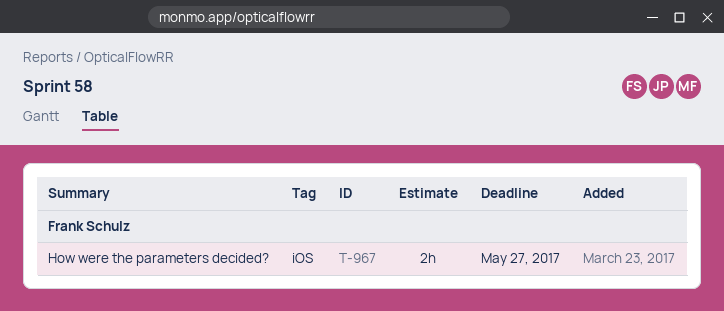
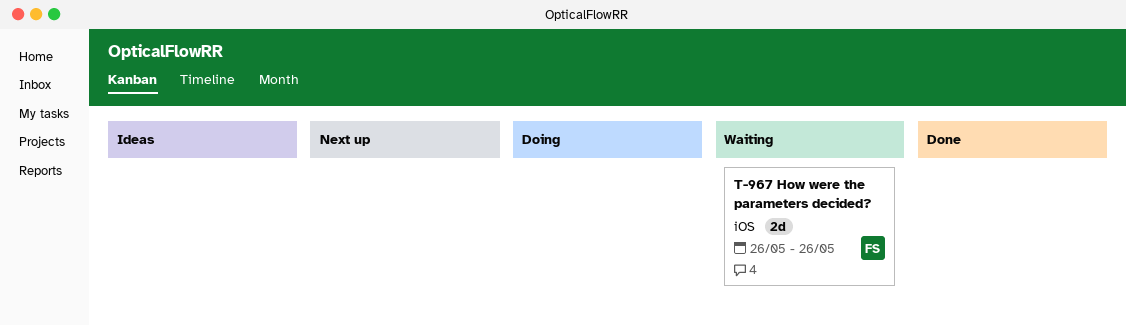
T-967, estimate: 2h -> 2d
T-967, due: May 27 -> May 26

